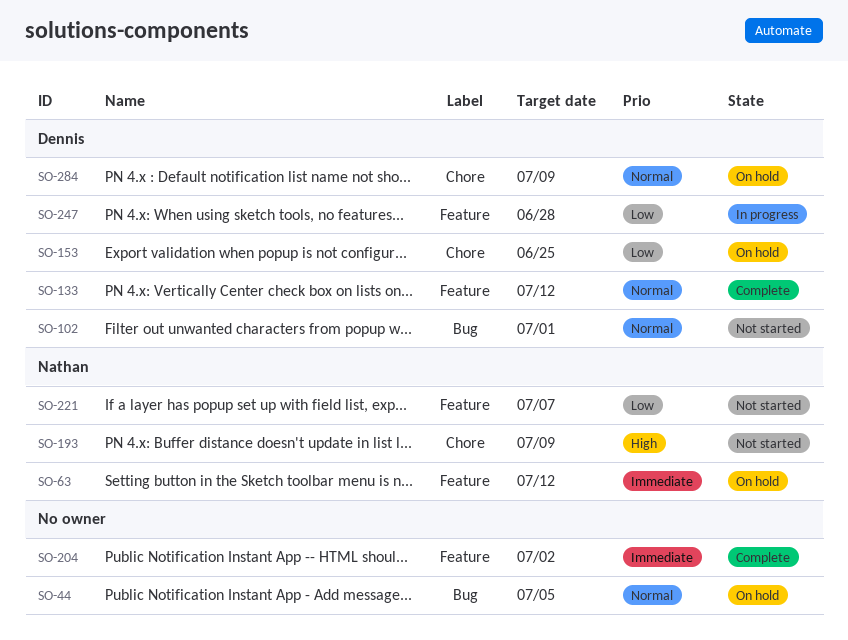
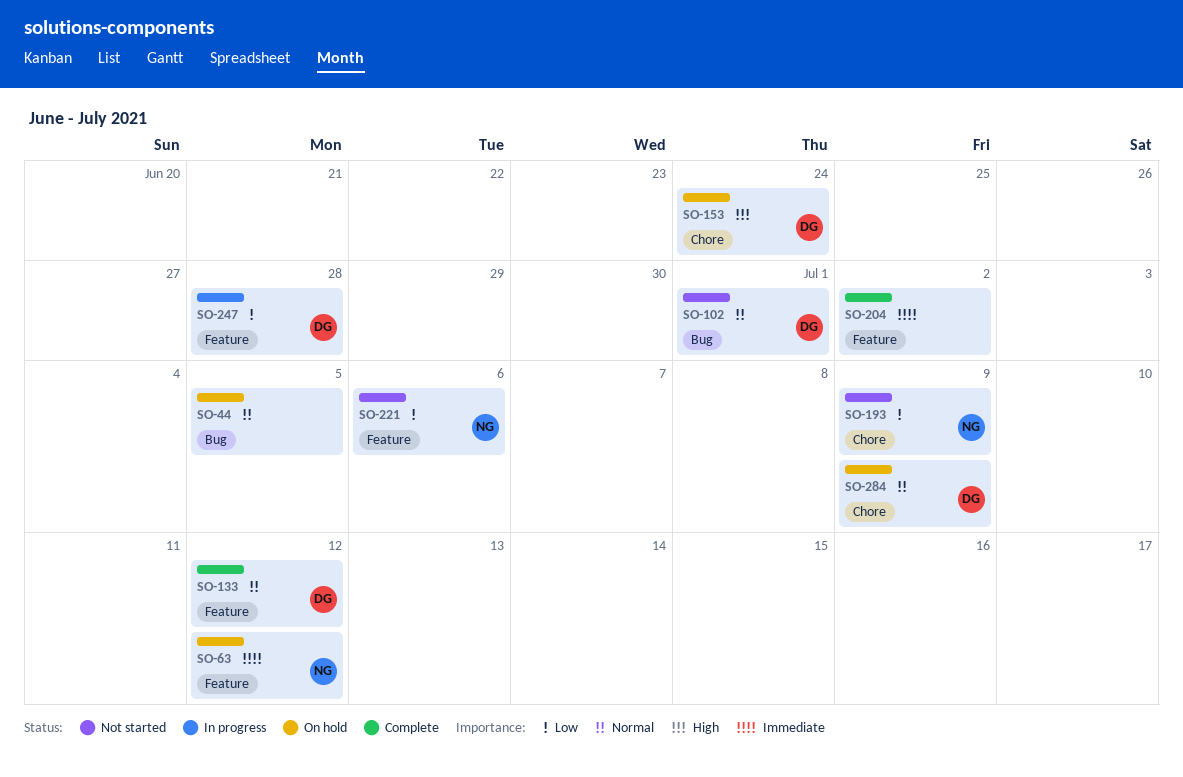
SO-153, priority: Low -> High
SO-153, due: Jun 25 -> Jun 24
SO-193, priority: High -> Low
SO-221, due: Jul 7 -> Jul 6

